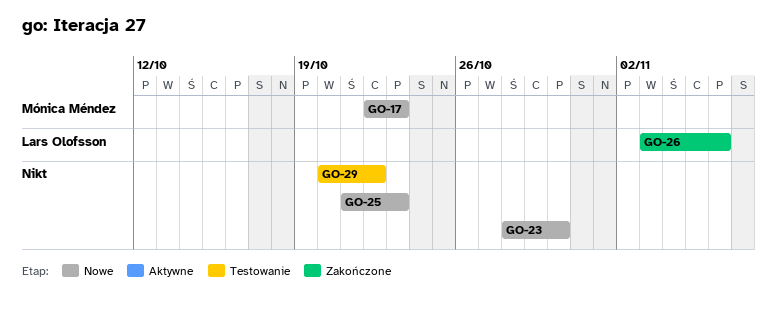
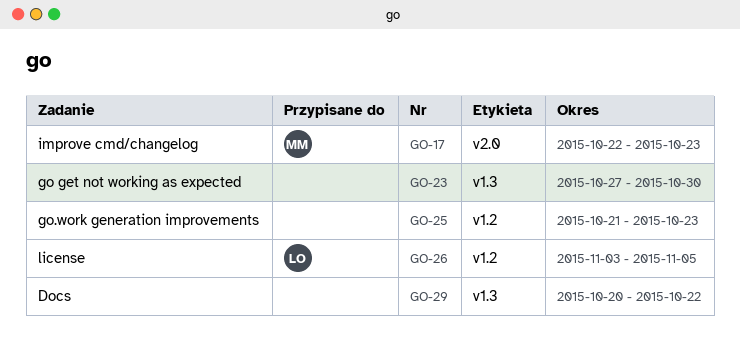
GO-23, start: Oct 28 -> Oct 27
GO-26, due: Nov 6 -> Nov 5

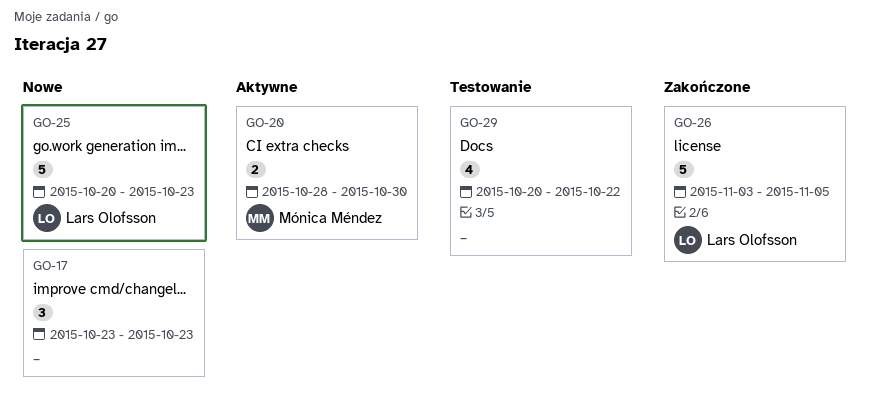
GO-17, owner: Mónica Méndez -> none
GO-17, start: Oct 22 -> Oct 23
GO-20: none -> present
GO-23: present -> none
GO-25, owner: none -> Lars Olofsson
GO-25, start: Oct 21 -> Oct 20

